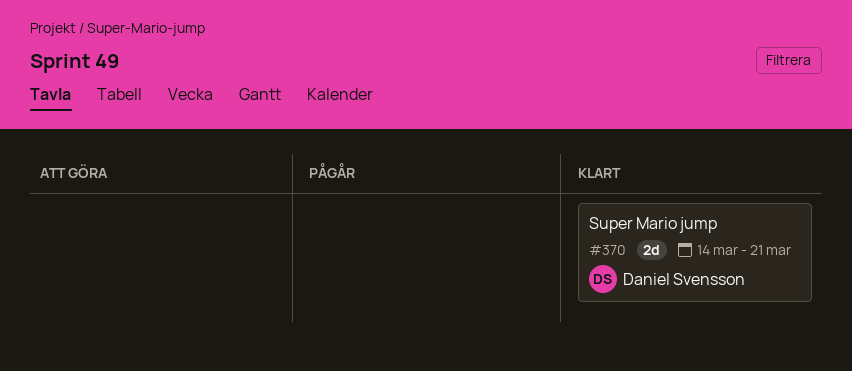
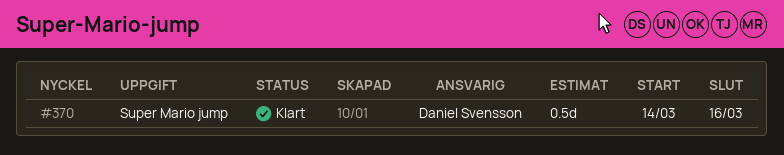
#370, estimate: 2d -> 0.5d
#370, due: Mar 21 -> Mar 16

